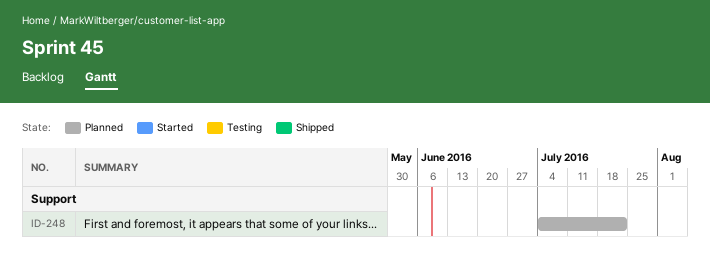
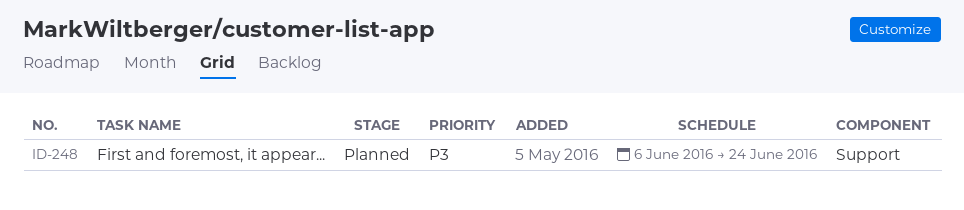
ID-248, start: Jul 4 -> Jun 6
ID-248, due: Jul 22 -> Jun 24

